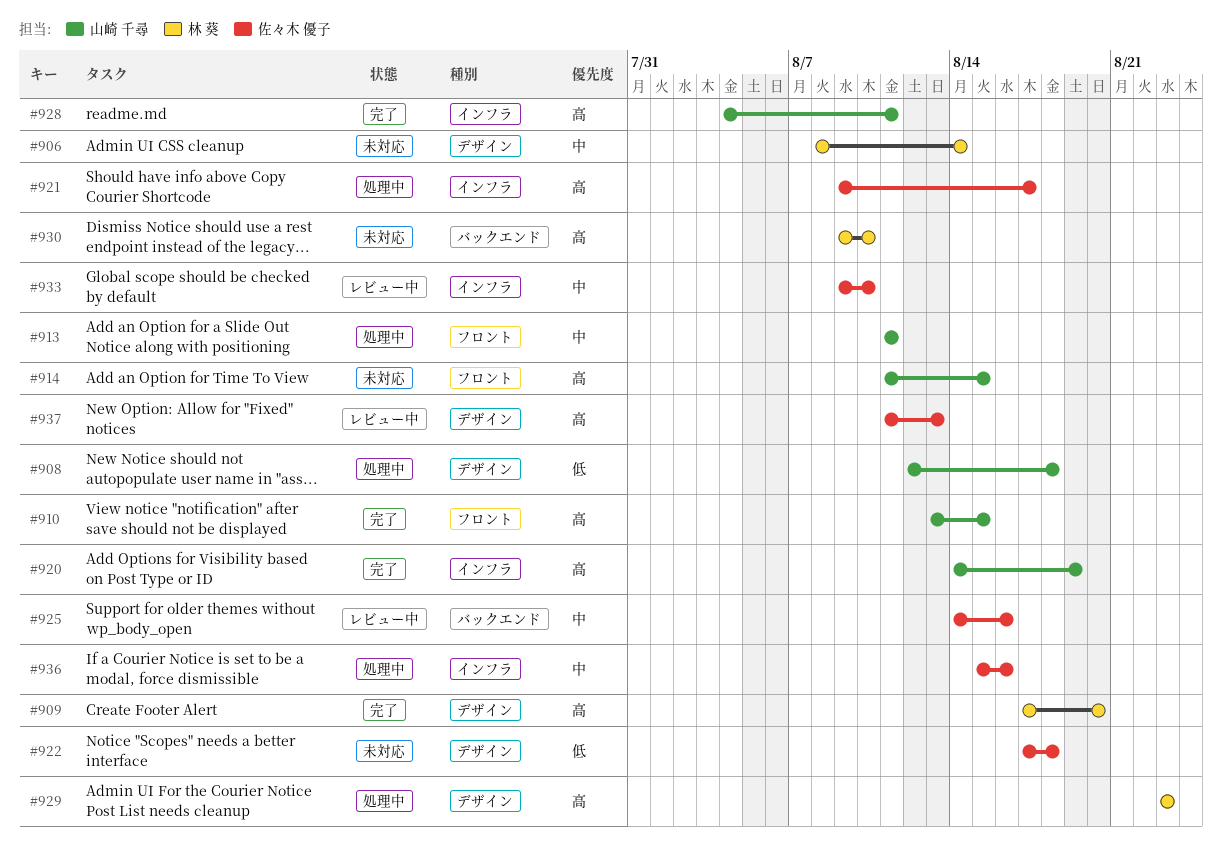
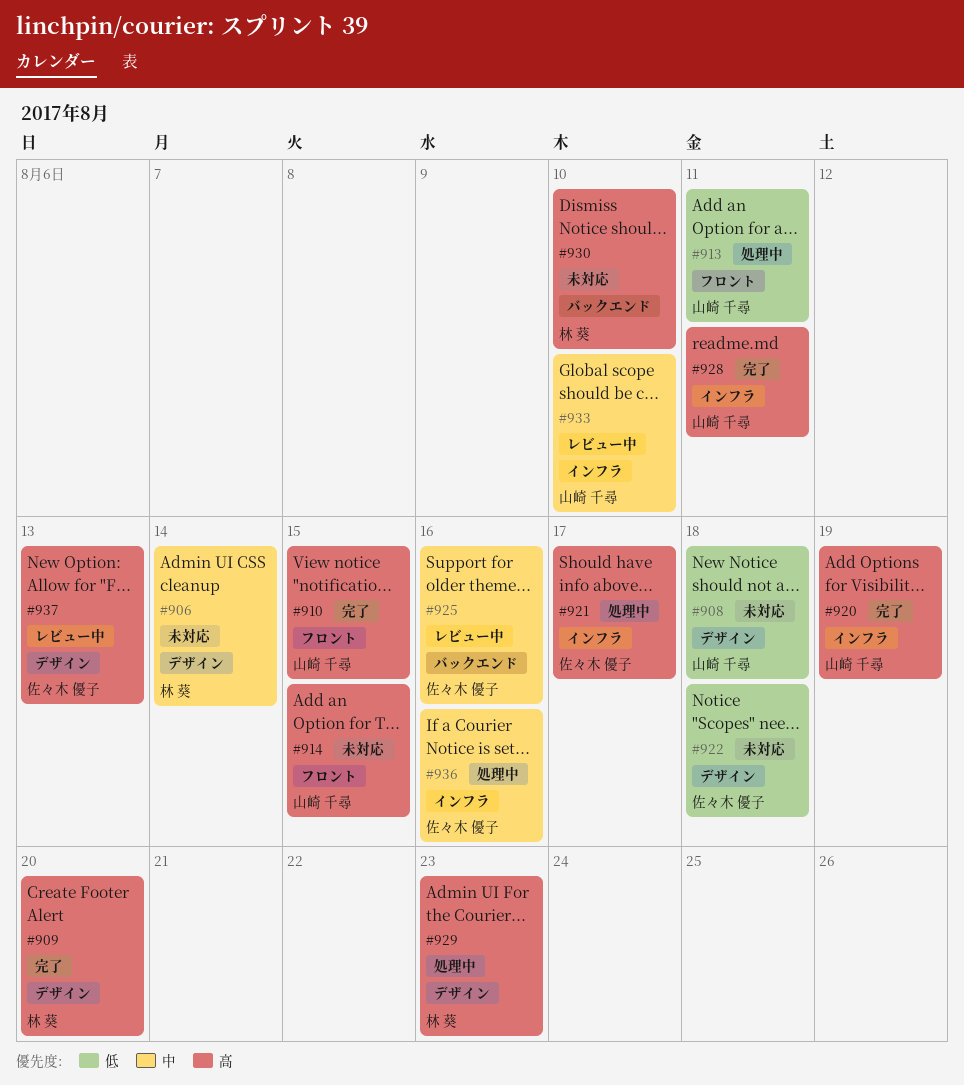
#908, status: 処理中 -> 未対応
#913, priority: 中 -> 低
#933, owner: 佐々木 優子 -> 山崎 千尋

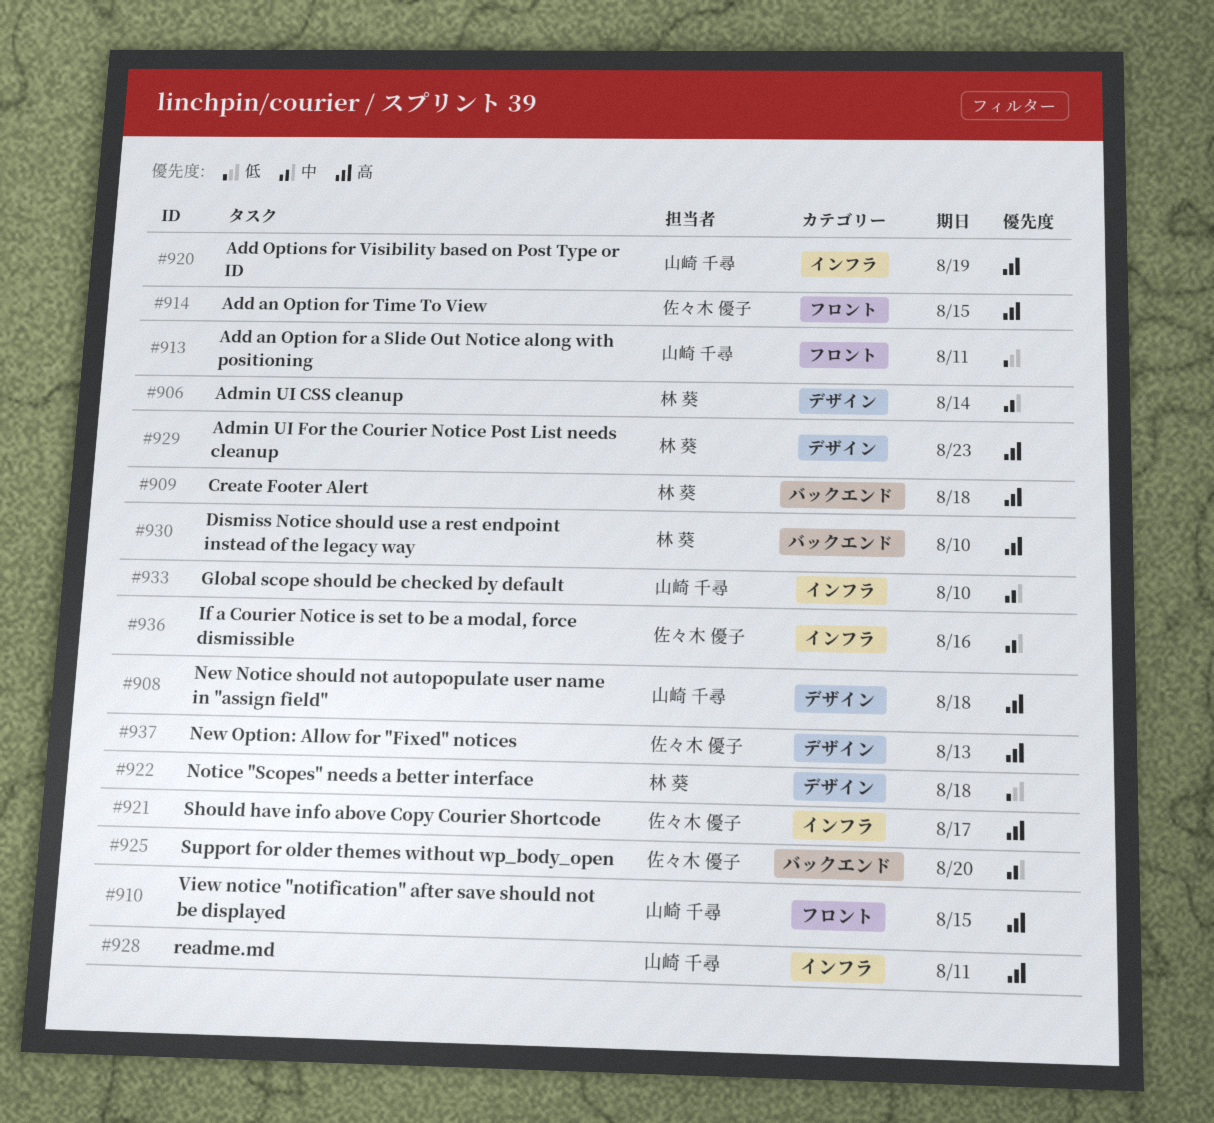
#908, priority: 低 -> 高
#909, label: デザイン -> バックエンド
#909, due: Aug 20 -> Aug 18
#914, owner: 山崎 千尋 -> 佐々木 優子
#922, owner: 佐々木 優子 -> 林 葵
#925, due: Aug 16 -> Aug 20

